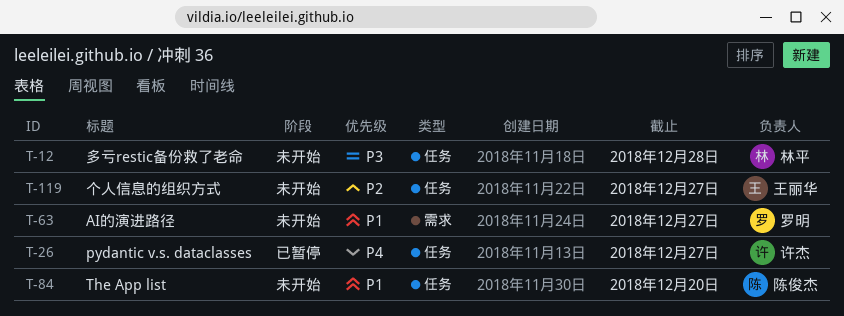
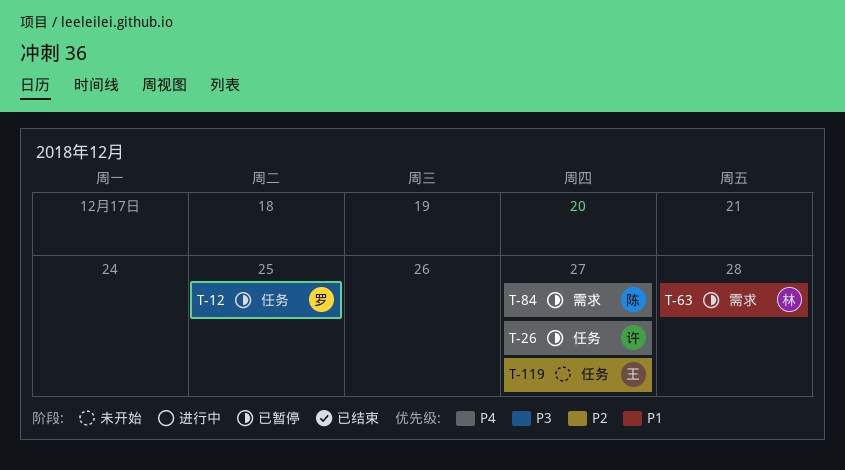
T-12, status: 未开始 -> 已暂停
T-12, owner: 林平 -> 罗明
T-12, due: Dec 28 -> Dec 25
T-63, status: 未开始 -> 已暂停
T-63, owner: 罗明 -> 林平
T-63, due: Dec 27 -> Dec 28
T-84, status: 未开始 -> 已暂停
T-84, priority: P1 -> P4
T-84, label: 任务 -> 需求
T-84, due: Dec 20 -> Dec 27

